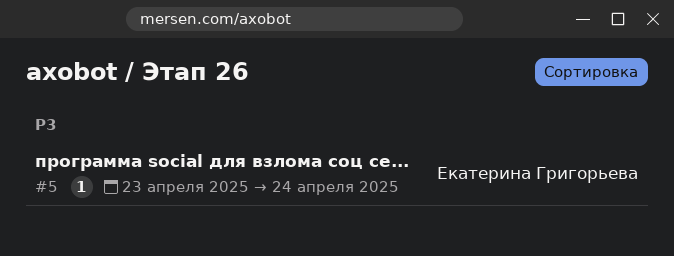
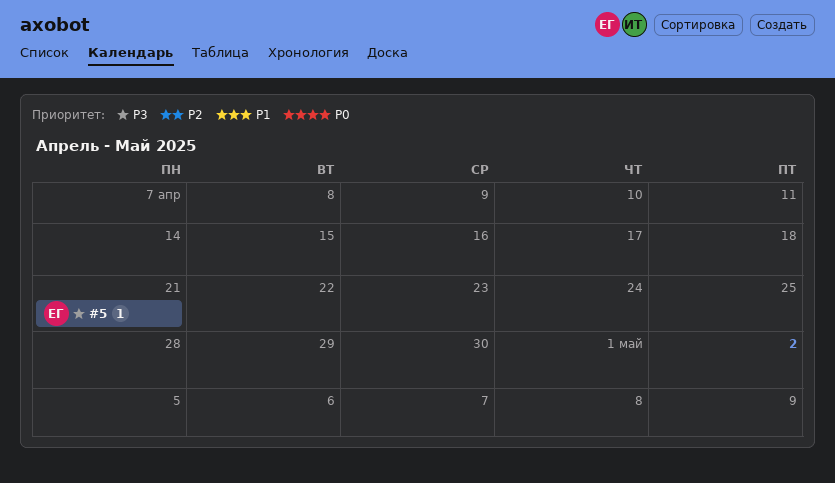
#5, start: Apr 23 -> Apr 21
#5, due: Apr 24 -> Apr 21

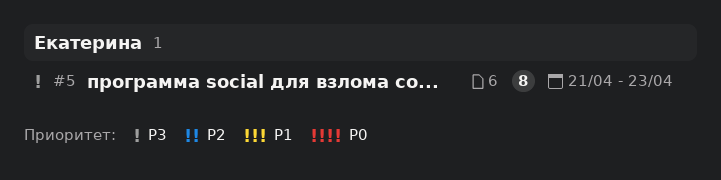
#5, estimate: 1 -> 8
#5, due: Apr 21 -> Apr 23

